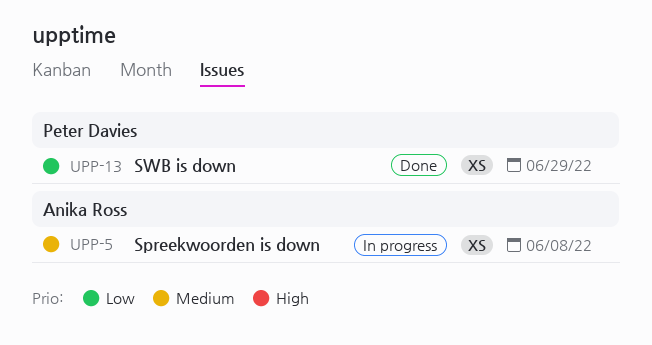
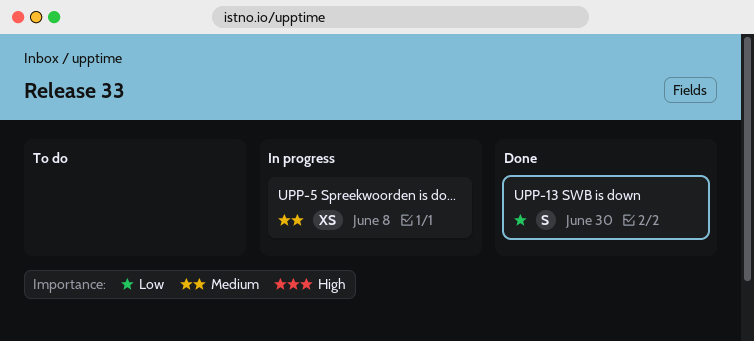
UPP-13, estimate: XS -> S
UPP-13, due: Jun 29 -> Jun 30

